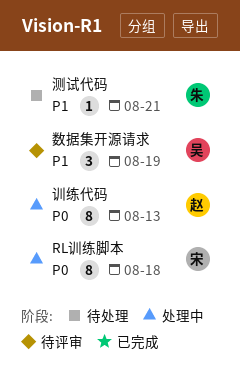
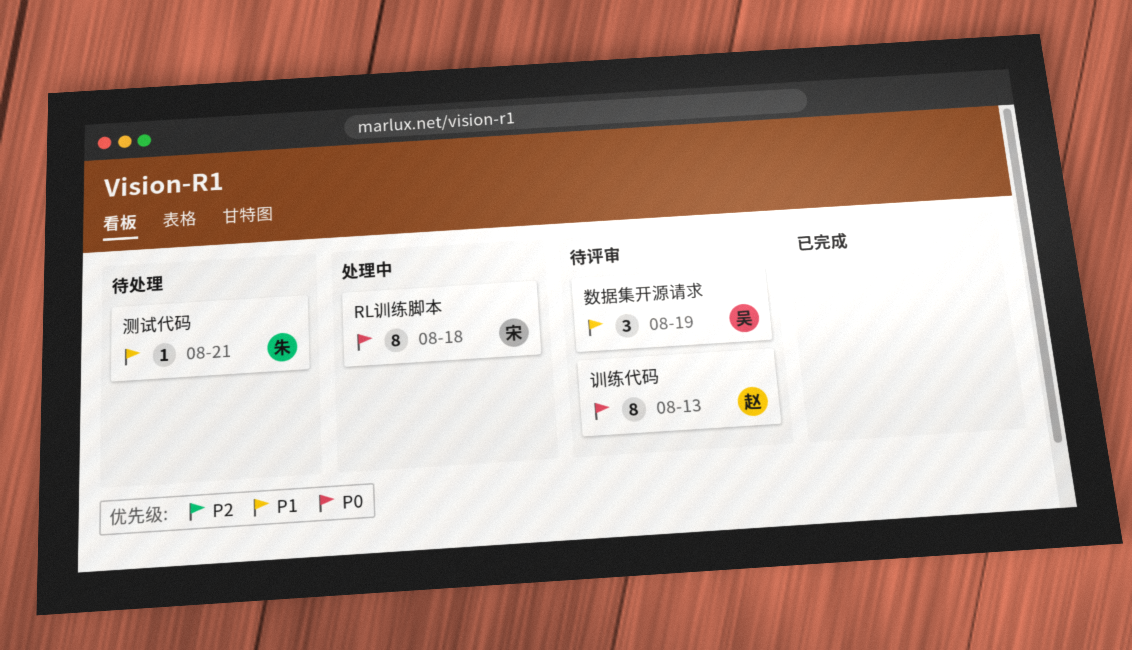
训练代码, status: 处理中 -> 待评审

